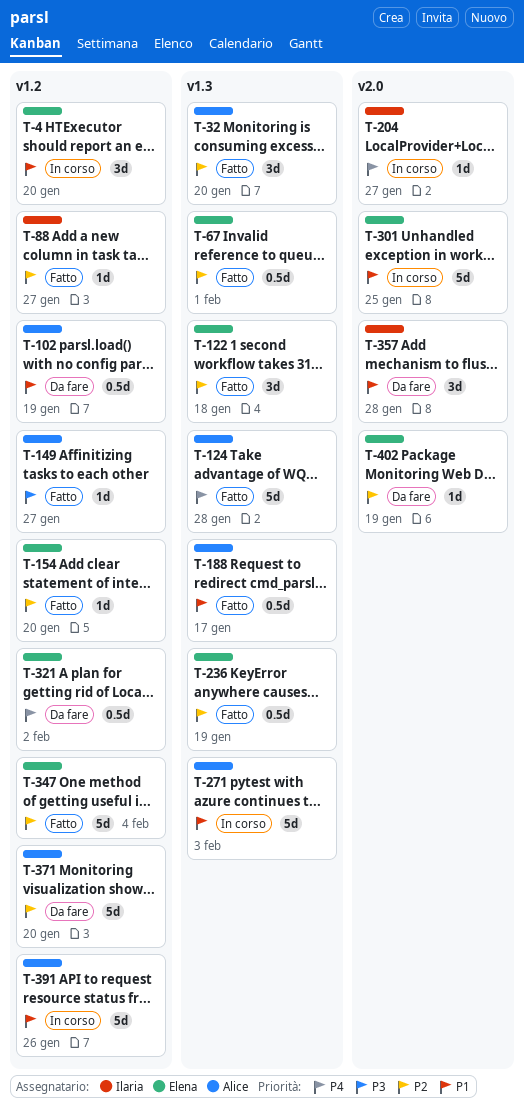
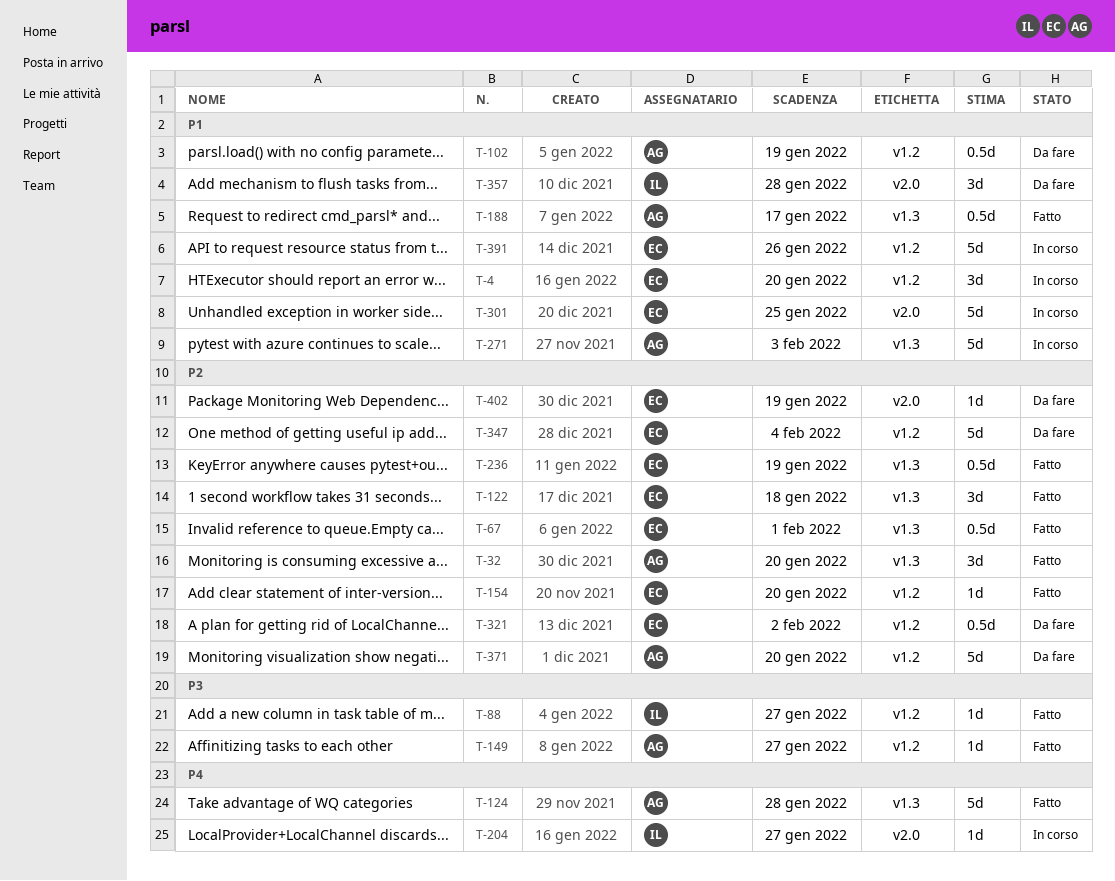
T-88, priority: P2 -> P3
T-321, priority: P4 -> P2
T-347, status: Fatto -> Da fare
T-391, owner: Alice -> Elena

